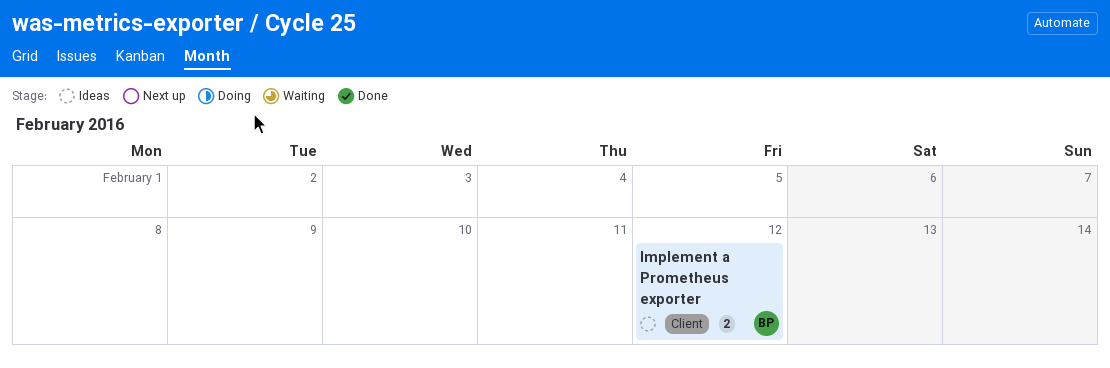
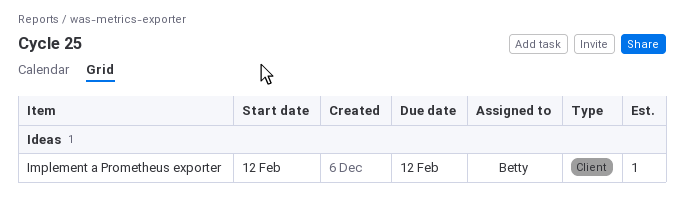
Implement a Prometheus exporter, estimate: 2 -> 1

